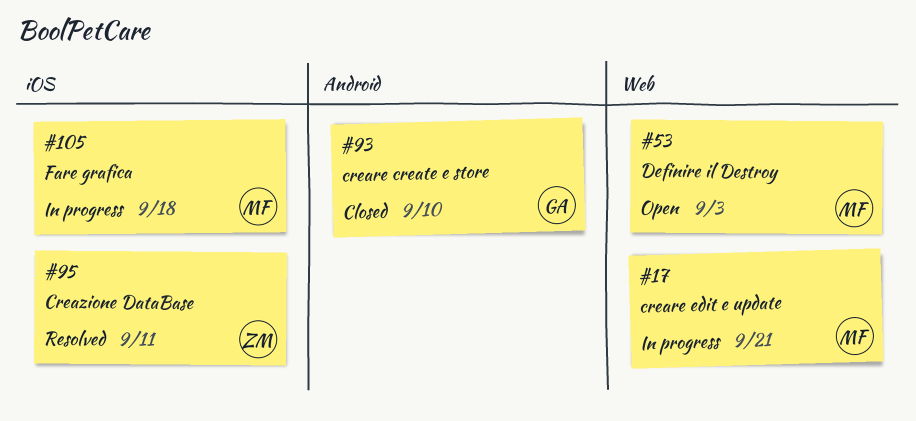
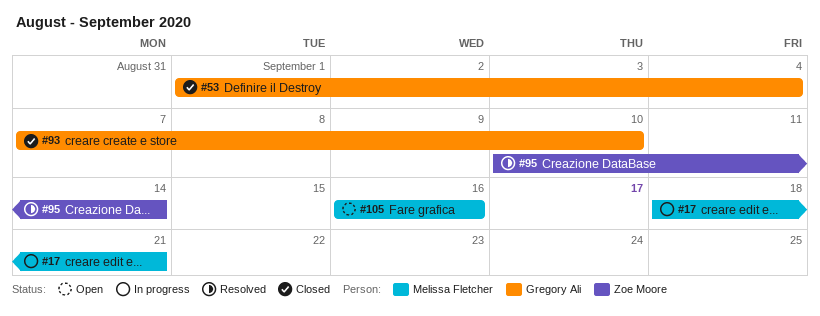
#53, status: Open -> Closed
#53, owner: Melissa Fletcher -> Gregory Ali
#53, due: Sep 3 -> Sep 4
#95, due: Sep 11 -> Sep 14
#105, status: In progress -> Open
#105, due: Sep 18 -> Sep 16

